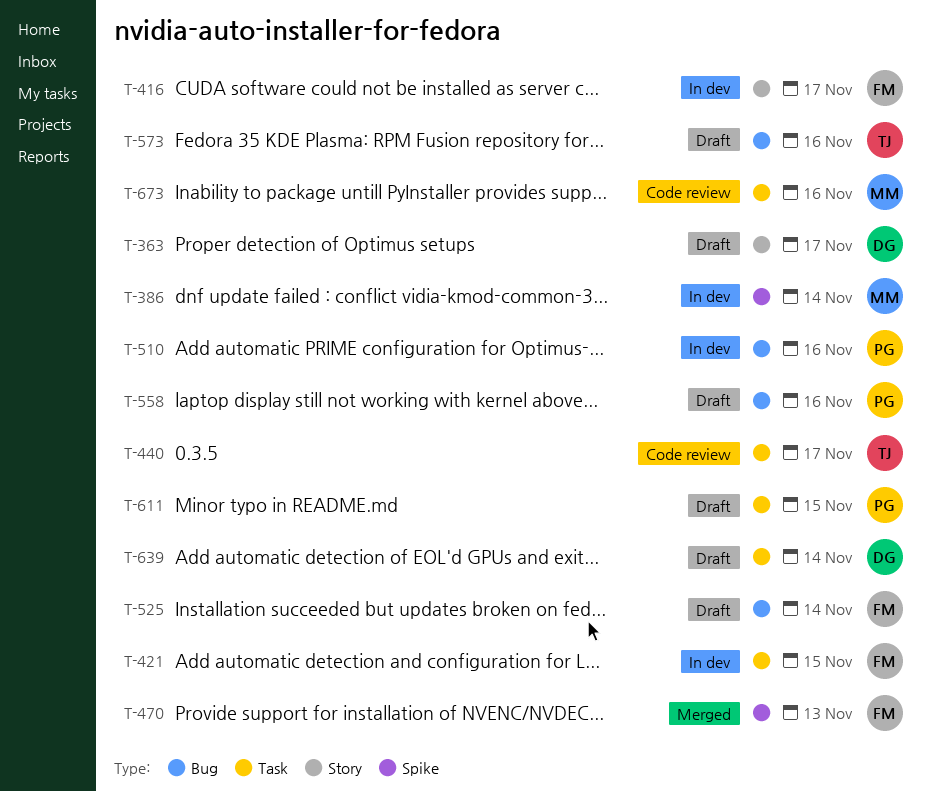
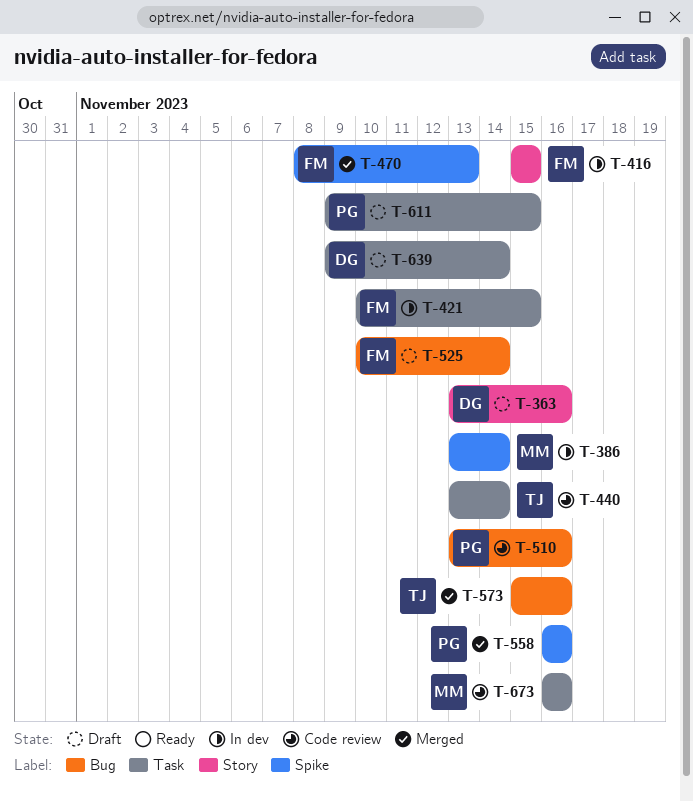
T-363, due: Nov 17 -> Nov 16
T-416, due: Nov 17 -> Nov 15
T-440, due: Nov 17 -> Nov 14
T-510, status: In dev -> Code review
T-558, status: Draft -> Merged
T-558, label: Bug -> Spike
T-573, status: Draft -> Merged

